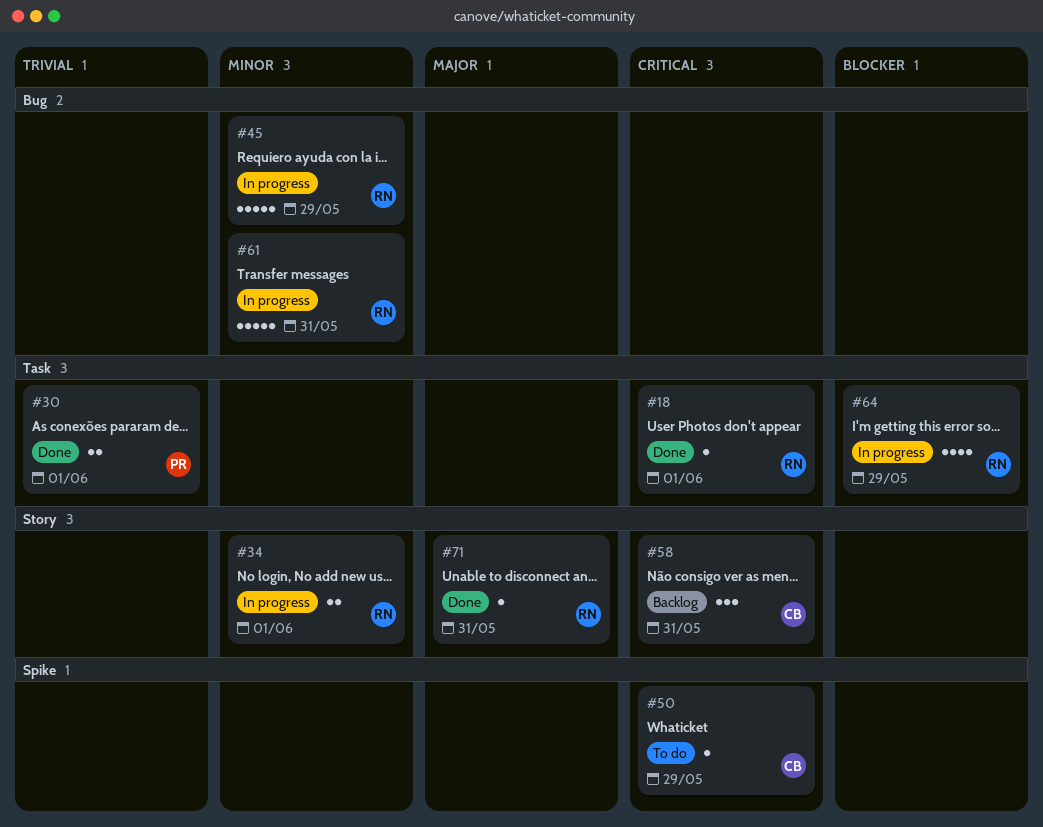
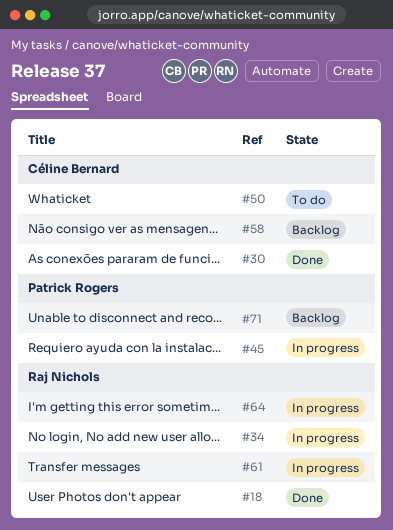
#30, owner: Patrick Rogers -> Céline Bernard
#45, owner: Raj Nichols -> Patrick Rogers
#71, status: Done -> Backlog
#71, owner: Raj Nichols -> Patrick Rogers

